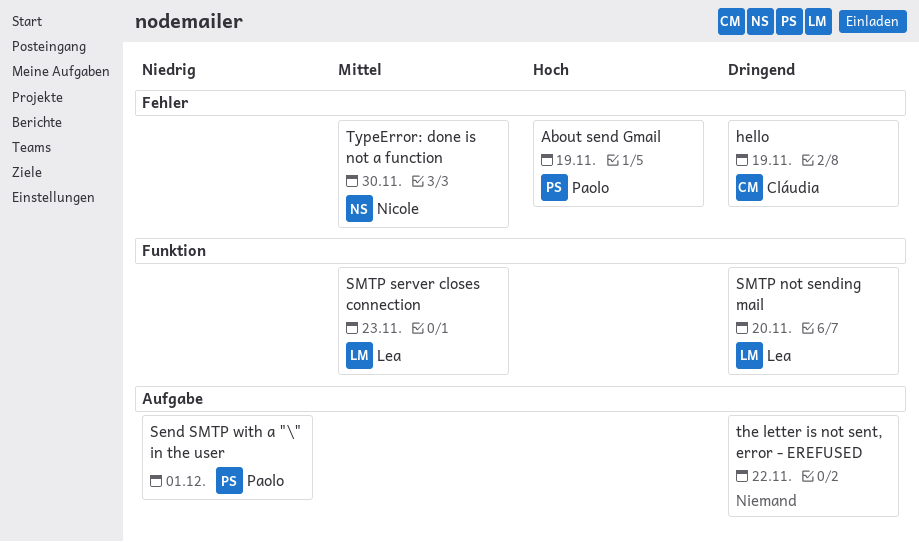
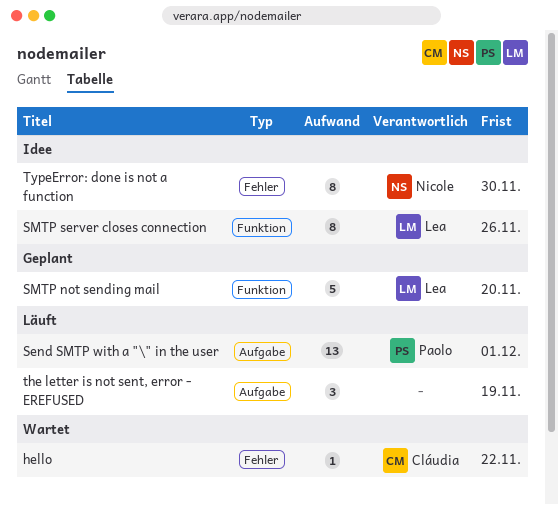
About send Gmail: present -> none
hello, due: Nov 19 -> Nov 22
SMTP server closes connection, due: Nov 23 -> Nov 26
the letter is not sent, error - EREFUSED, due: Nov 22 -> Nov 19

